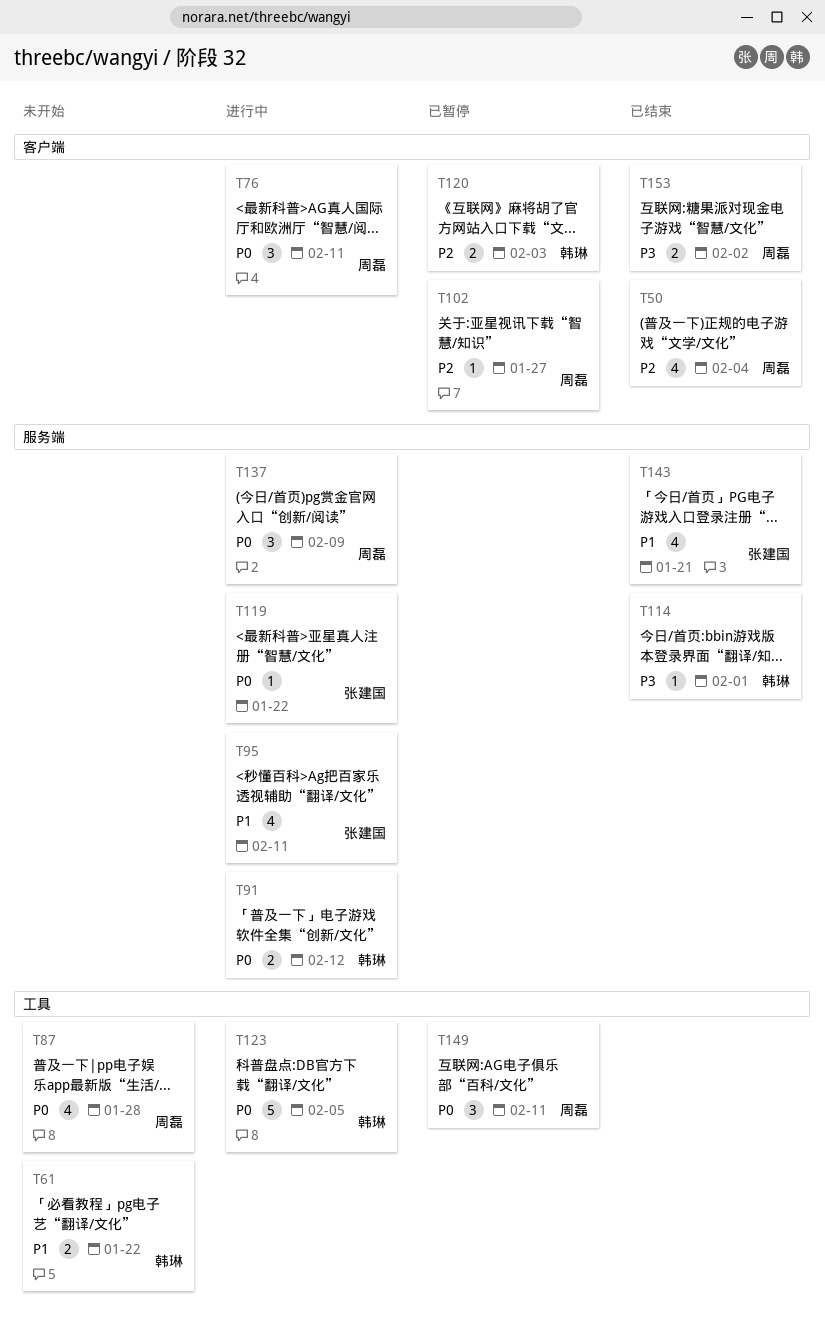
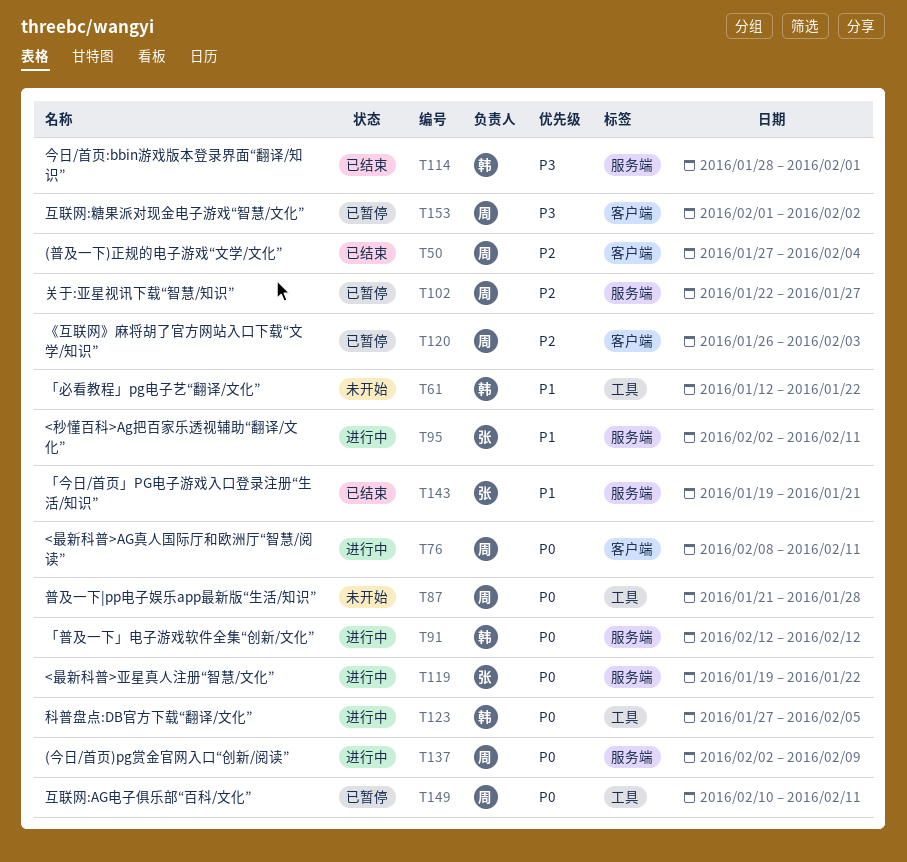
T102, label: 客户端 -> 服务端
T120, owner: 韩琳 -> 周磊
T153, status: 已结束 -> 已暂停

